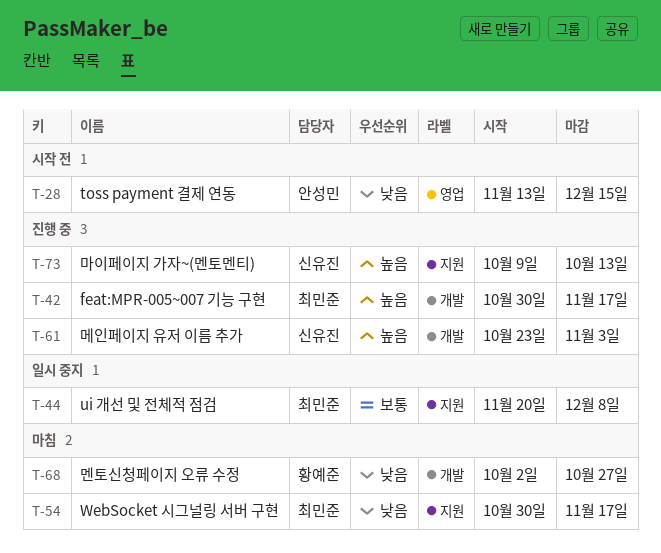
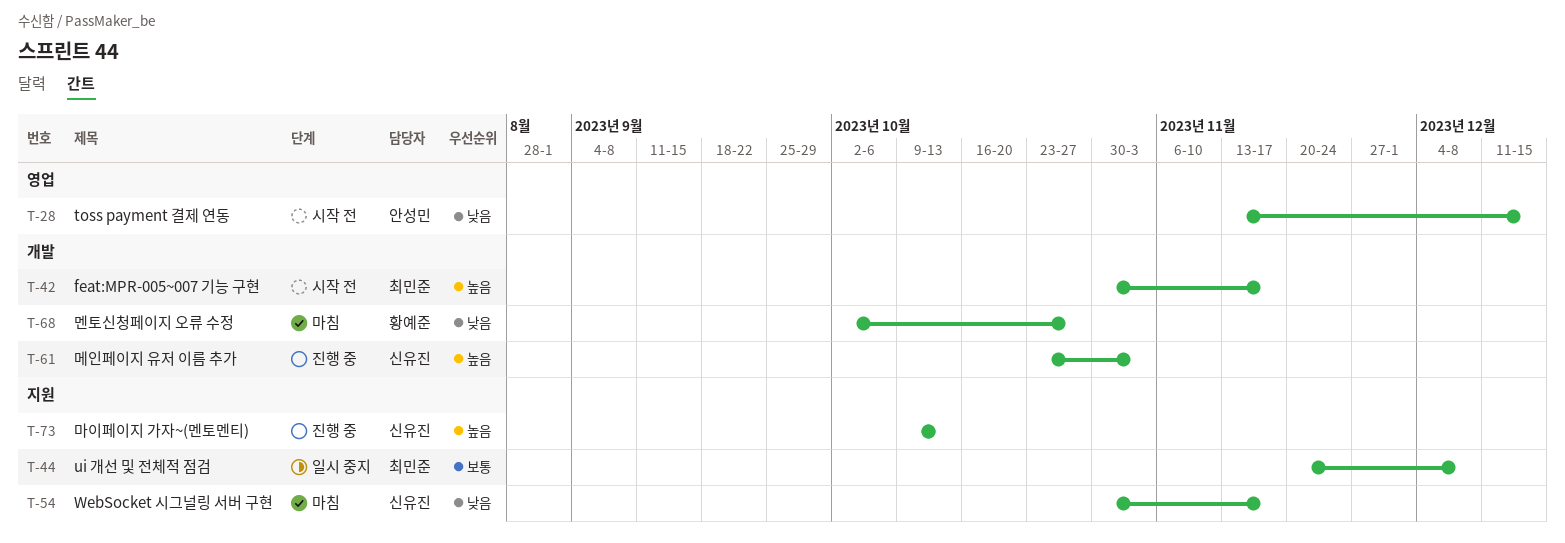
T-42, status: 진행 중 -> 시작 전
T-54, owner: 최민준 -> 신유진

